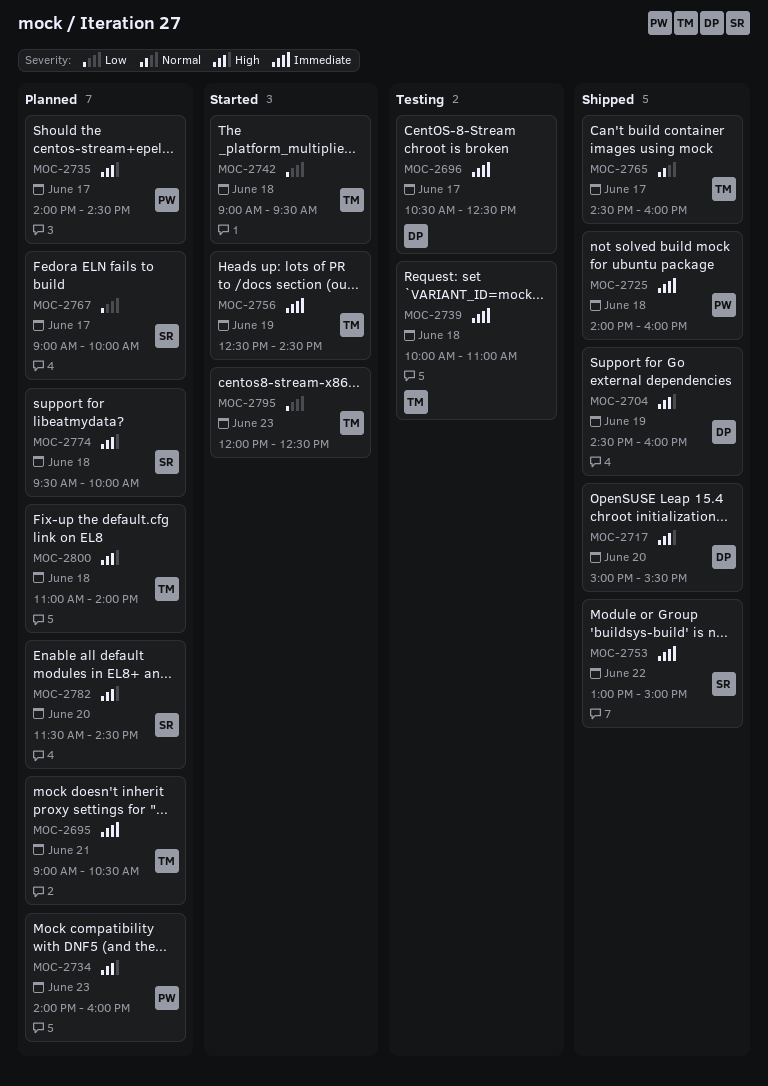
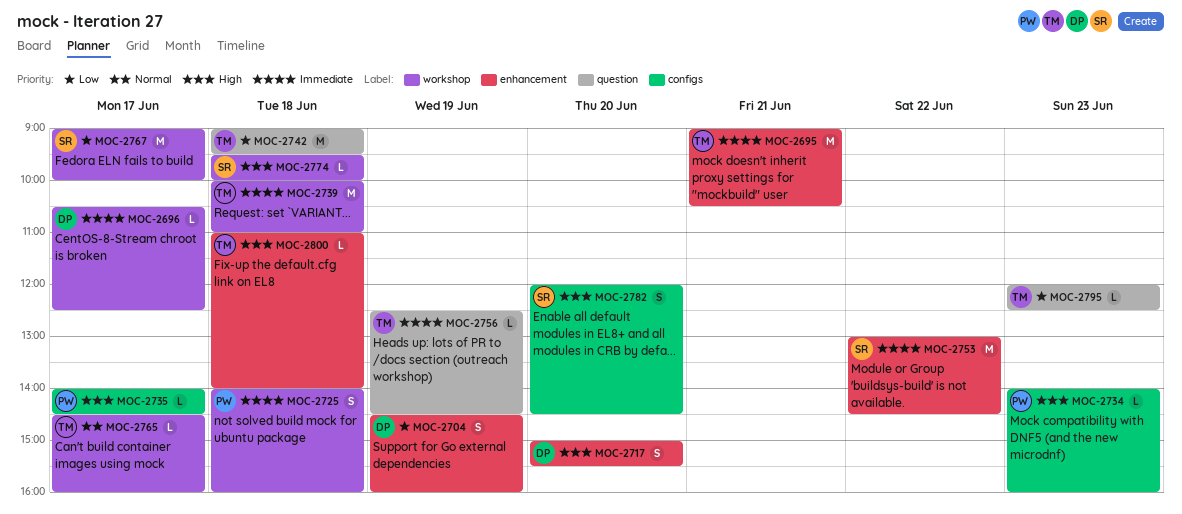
MOC-2704, priority: High -> Low
MOC-2753, ends: 15:00 -> 14:30
MOC-2782, begins: 11:30 -> 12:00

